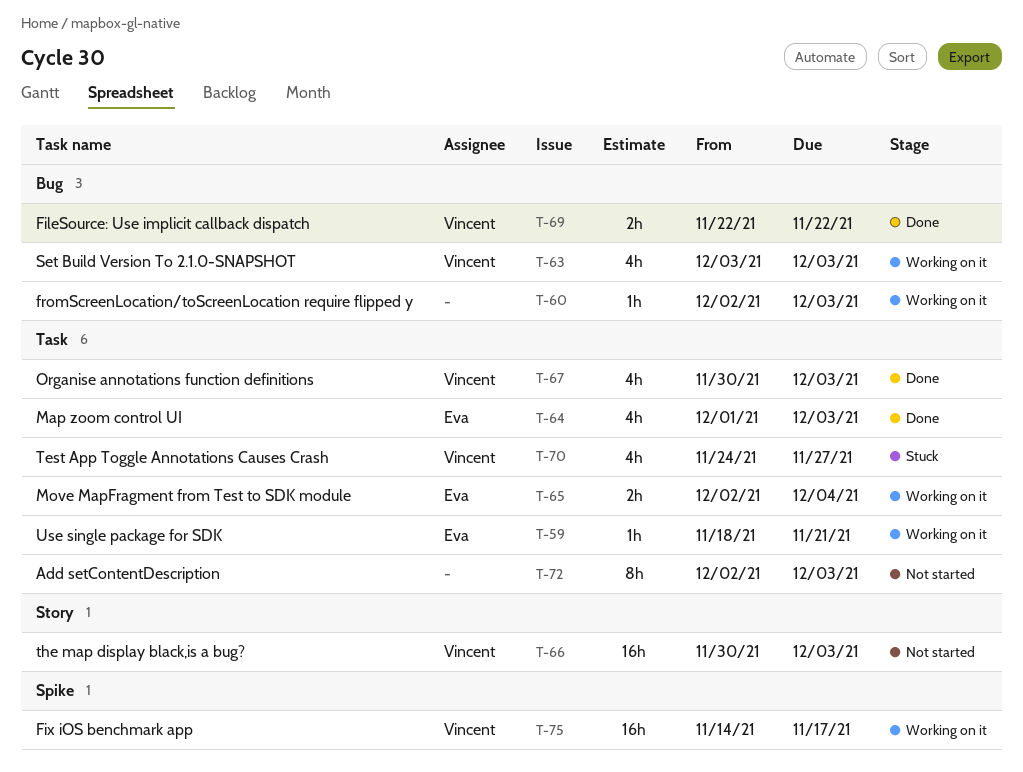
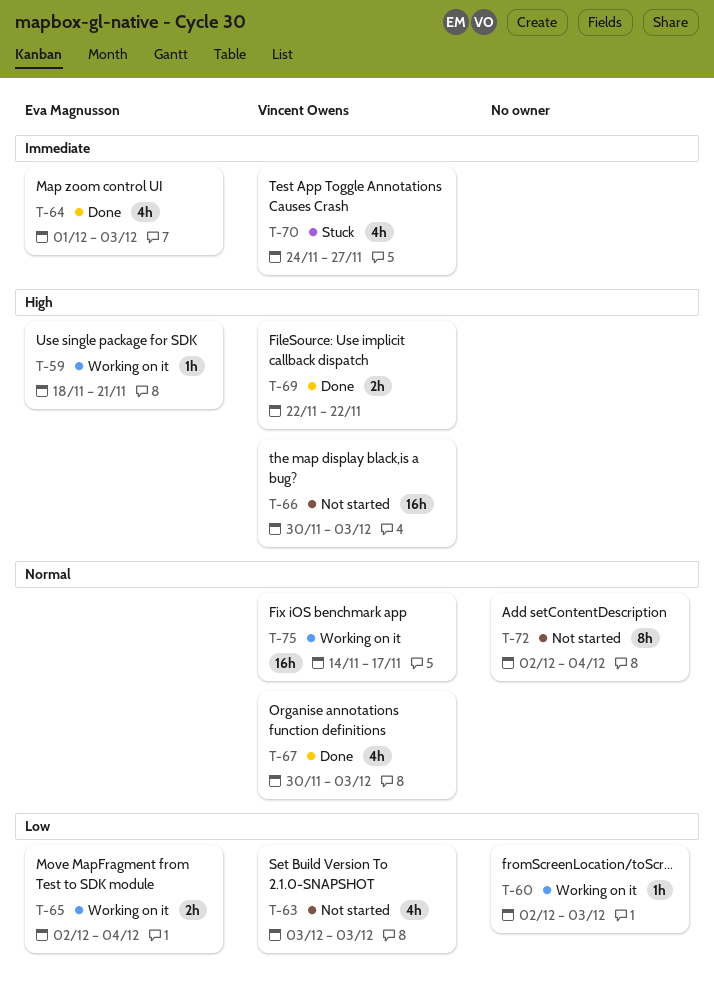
T-63, status: Working on it -> Not started
T-72, due: Dec 3 -> Dec 4

